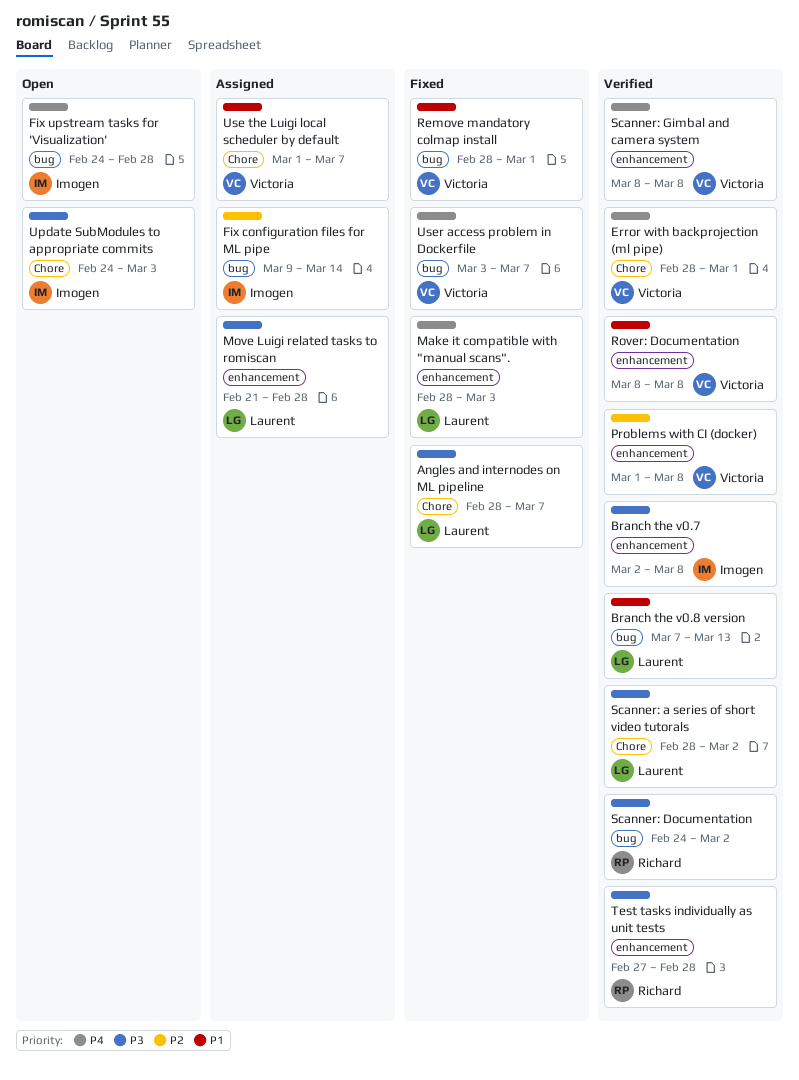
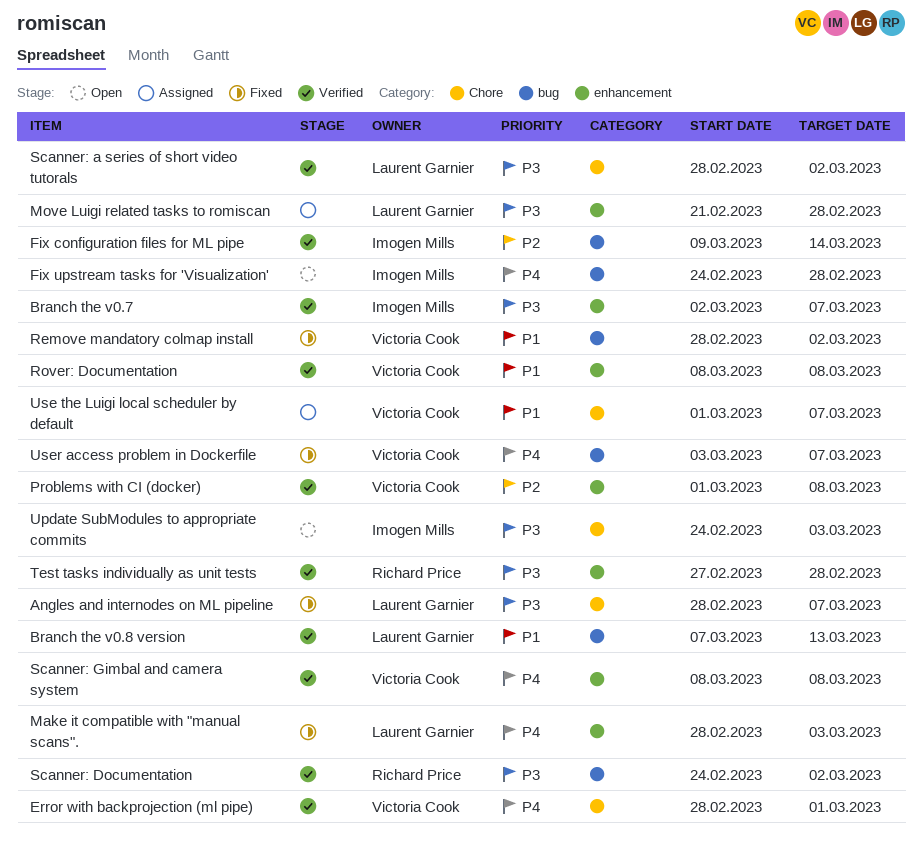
Branch the v0.7, due: Mar 8 -> Mar 7
Fix configuration files for ML pipe, status: Assigned -> Verified
Remove mandatory colmap install, due: Mar 1 -> Mar 2

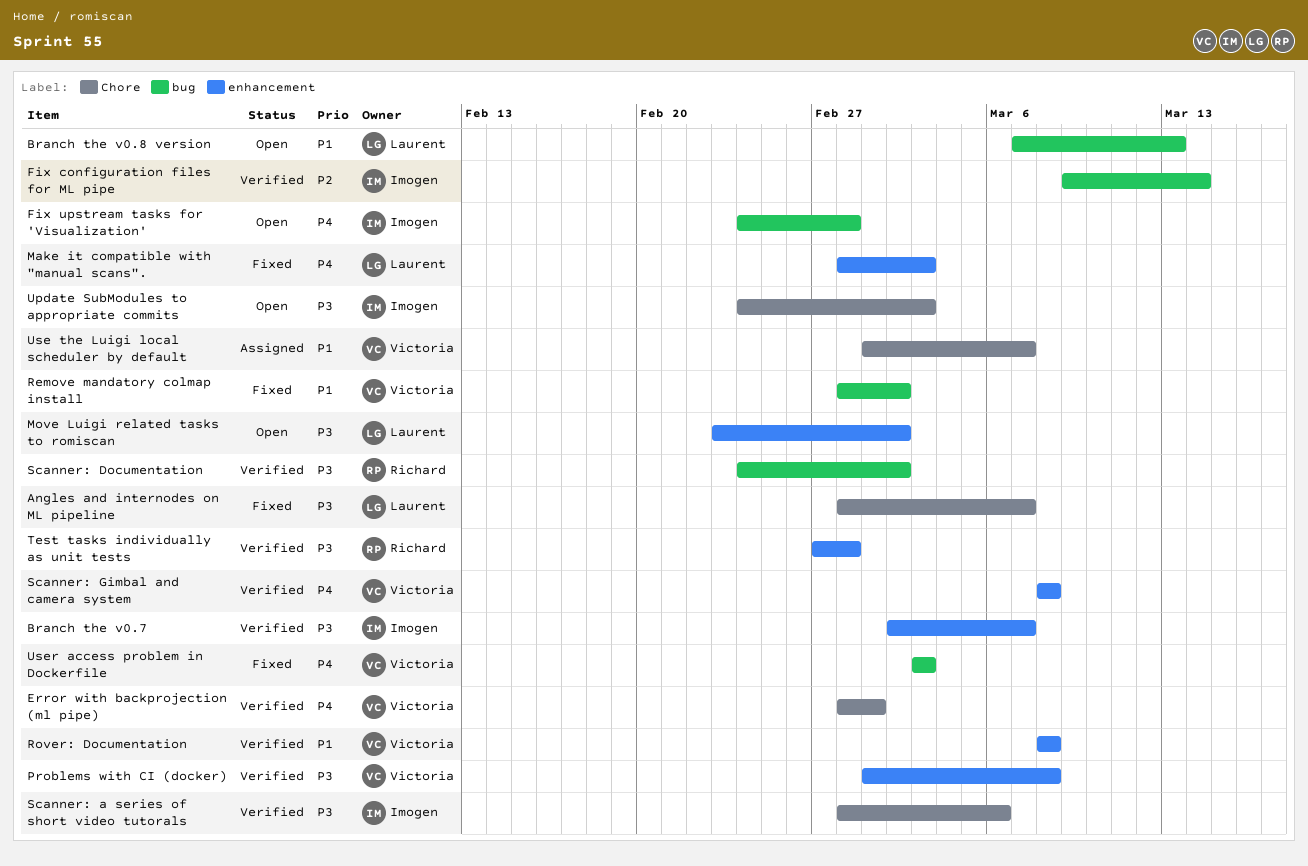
Branch the v0.8 version, status: Verified -> Open
Move Luigi related tasks to romiscan, status: Assigned -> Open
Move Luigi related tasks to romiscan, start: Feb 21 -> Feb 23
Move Luigi related tasks to romiscan, due: Feb 28 -> Mar 2
Problems with CI (docker), priority: P2 -> P3
Scanner: a series of short video tutorals, owner: Laurent Garnier -> Imogen Mills
Scanner: a series of short video tutorals, due: Mar 2 -> Mar 6
User access problem in Dockerfile, due: Mar 7 -> Mar 3

